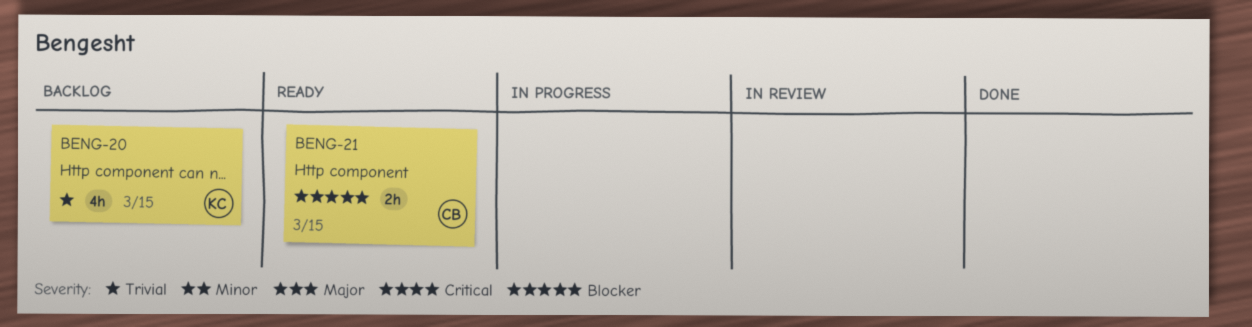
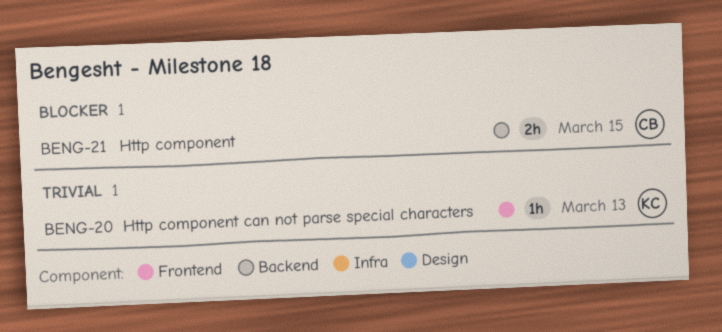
BENG-20, estimate: 4h -> 1h
BENG-20, due: Mar 15 -> Mar 13

